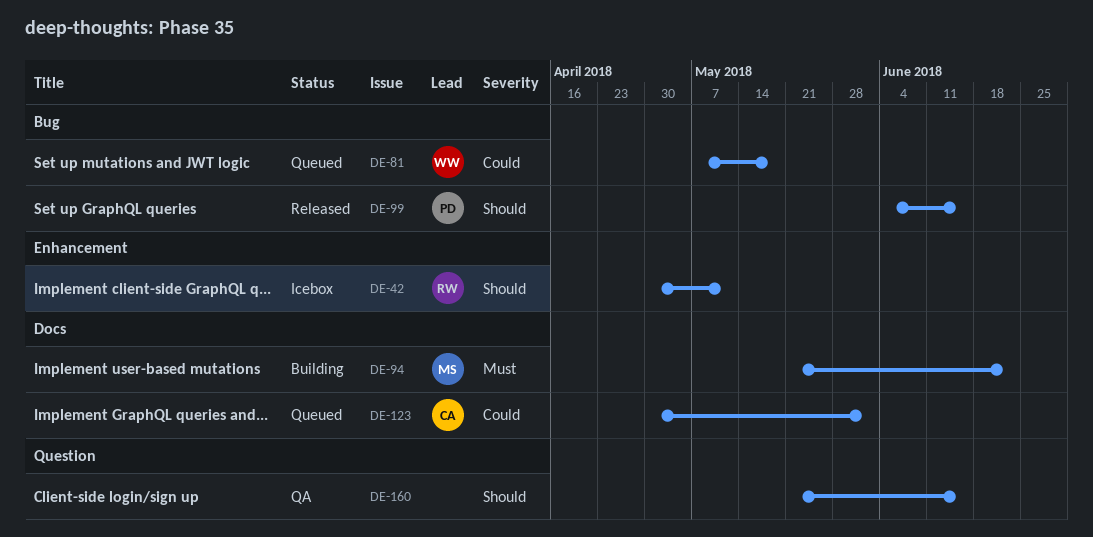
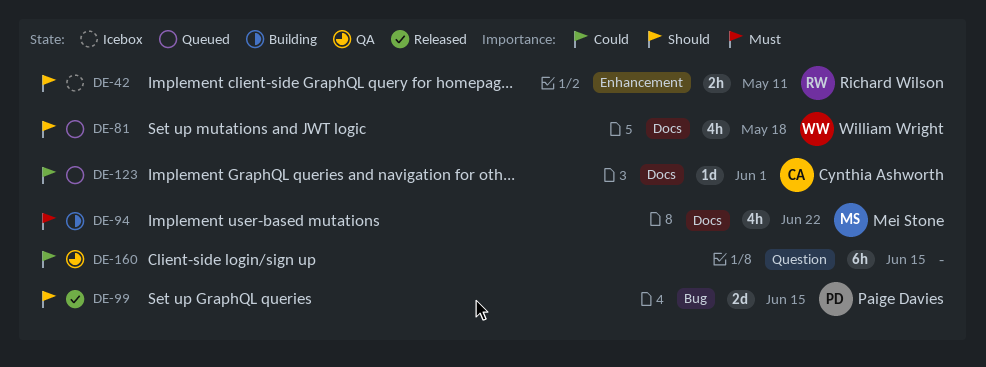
DE-81, priority: Could -> Should
DE-81, label: Bug -> Docs
DE-160, priority: Should -> Could

